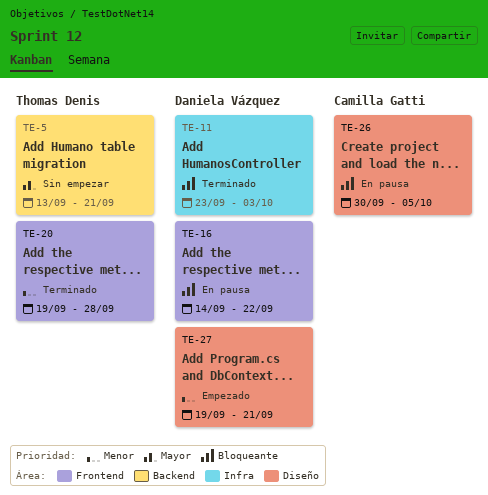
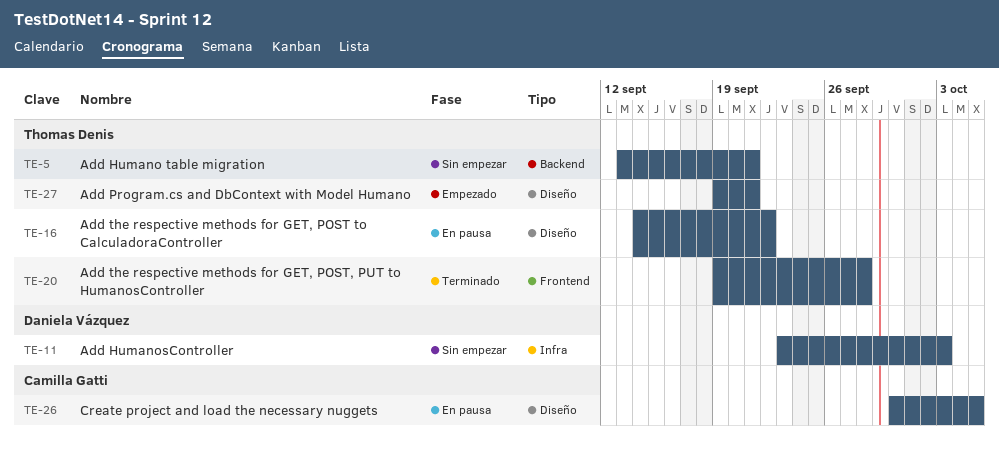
TE-11, status: Terminado -> Sin empezar
TE-16, owner: Daniela Vázquez -> Thomas Denis
TE-16, label: Frontend -> Diseño
TE-27, owner: Daniela Vázquez -> Thomas Denis

